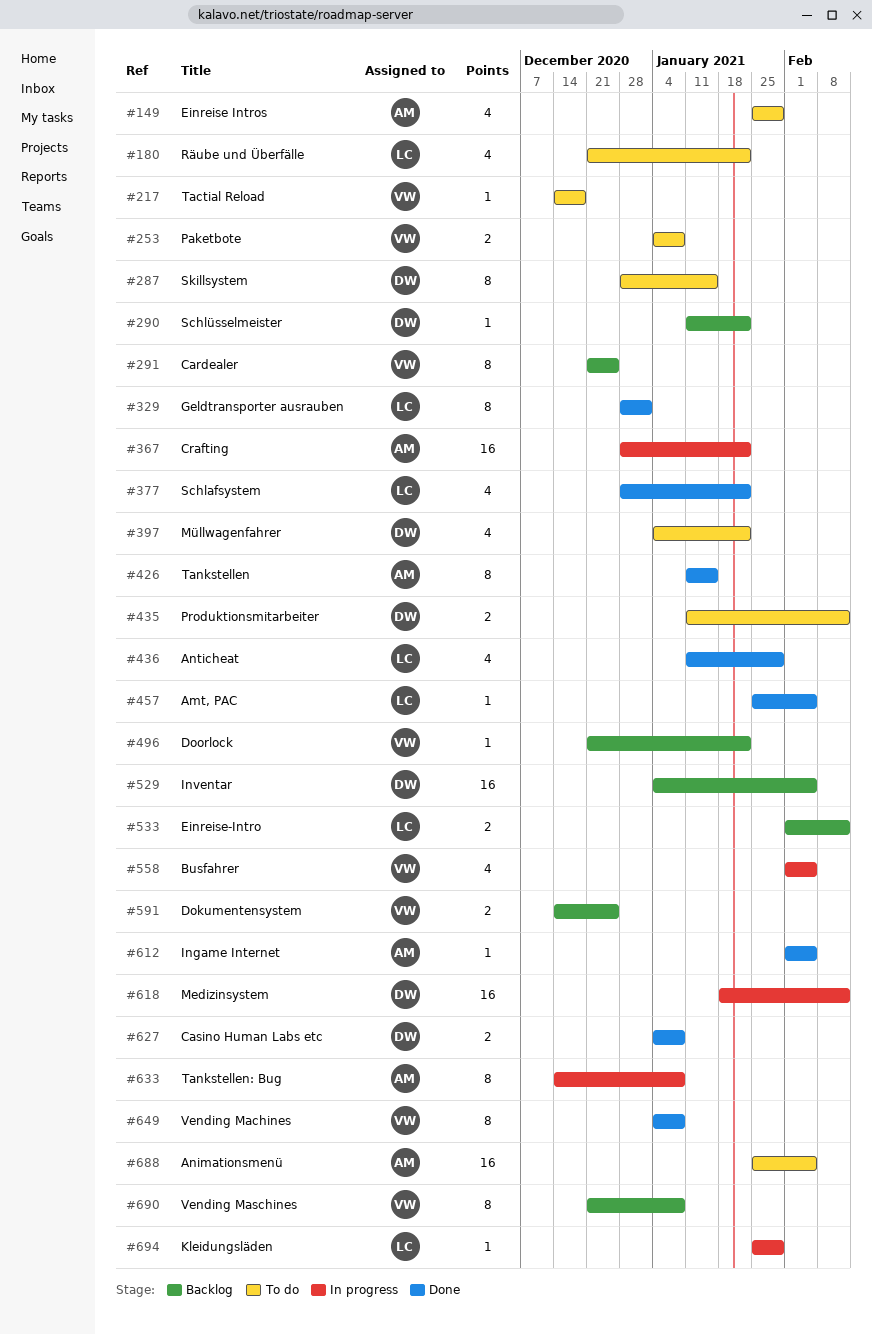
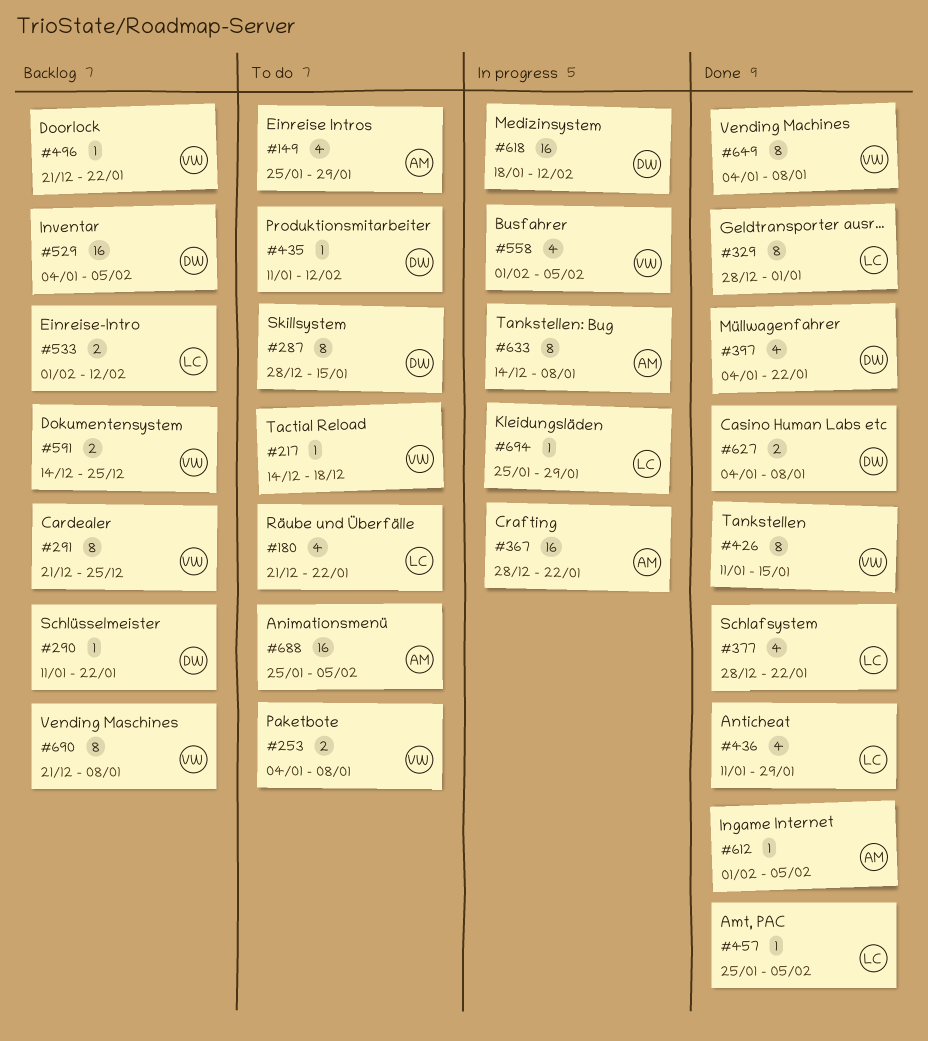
#397, status: To do -> Done
#426, owner: AM -> VW
#435, estimate: 2 -> 1

